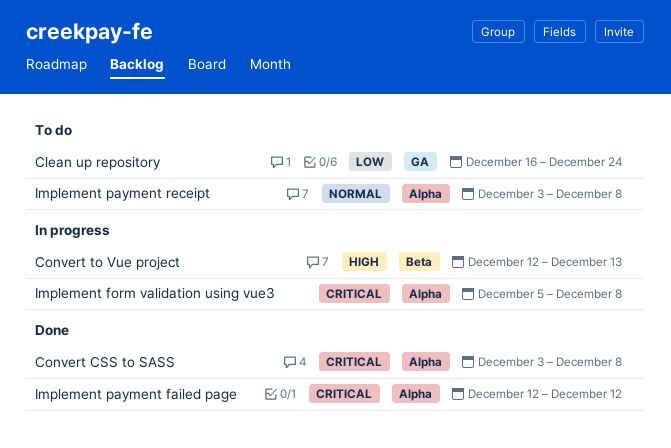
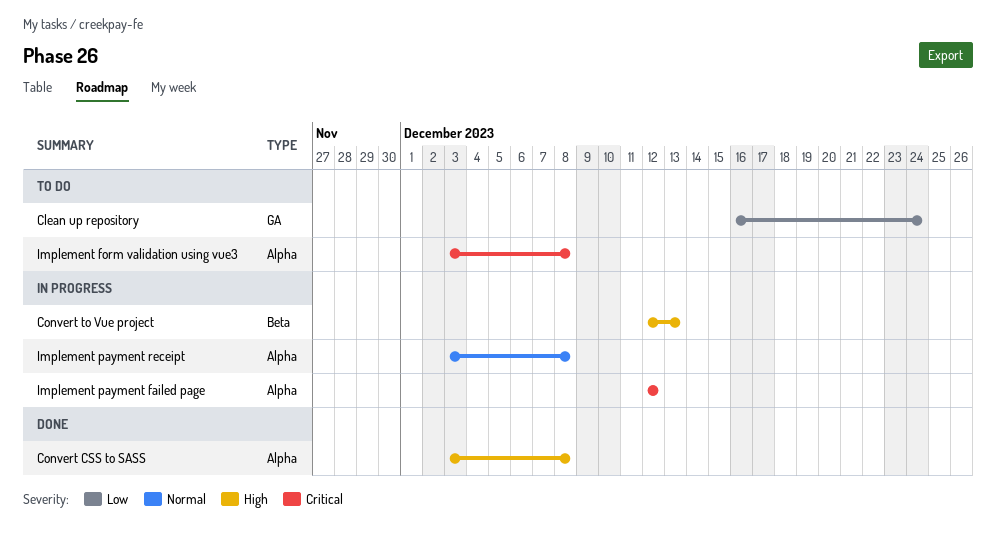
Convert CSS to SASS, priority: Critical -> High
Implement form validation using vue3, status: In progress -> To do
Implement form validation using vue3, start: Dec 5 -> Dec 3
Implement payment failed page, status: Done -> In progress
Implement payment receipt, status: To do -> In progress

